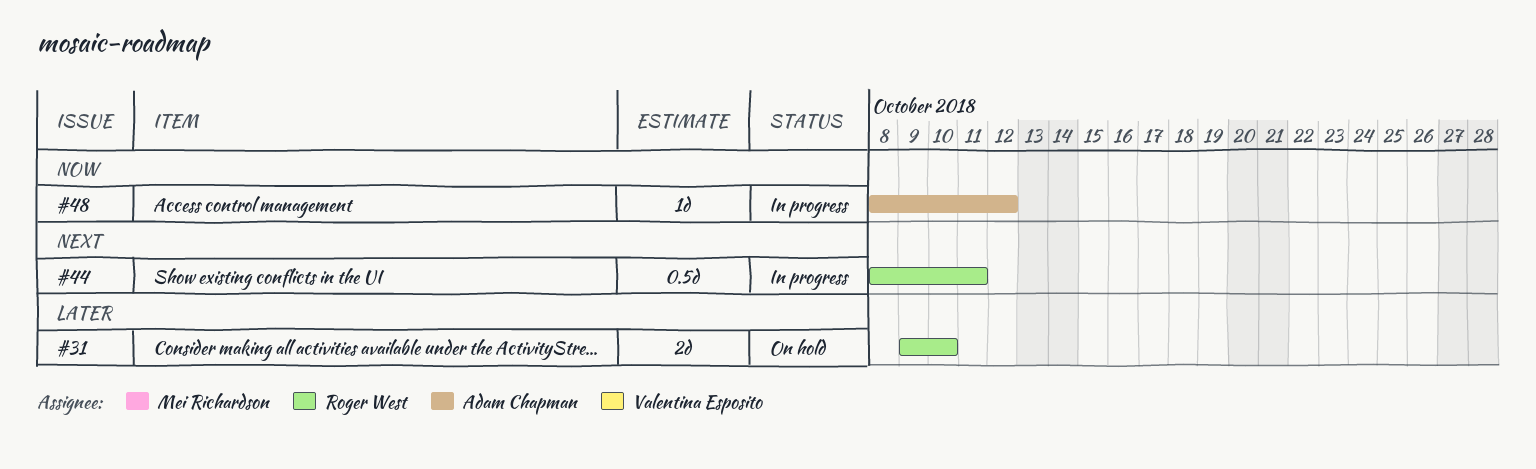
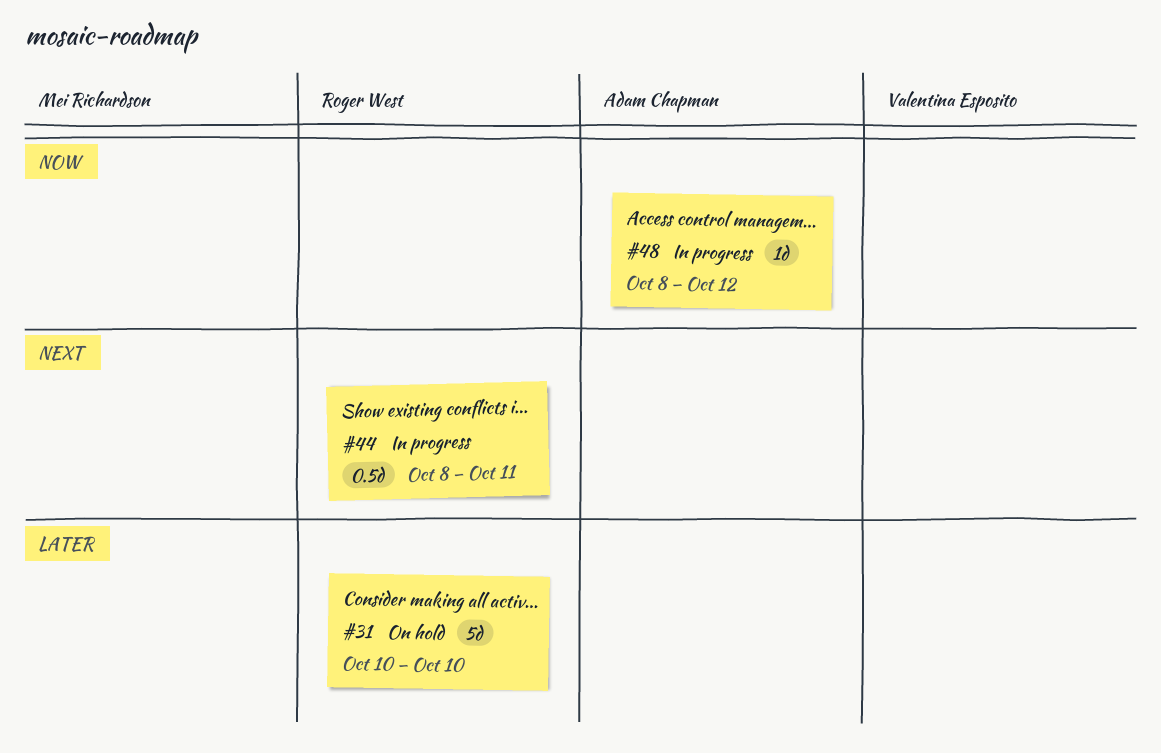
#31, estimate: 2d -> 5d
#31, start: Oct 9 -> Oct 10

